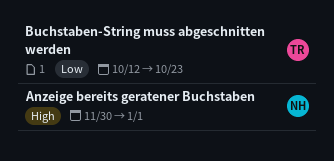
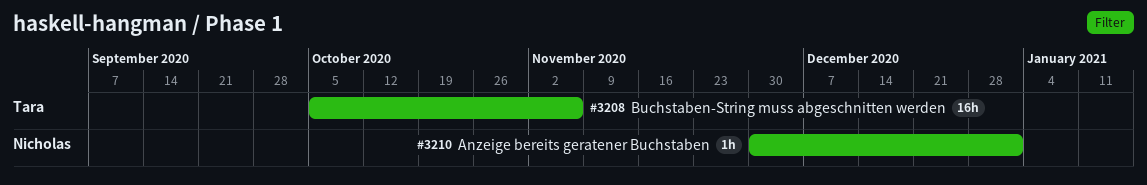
Buchstaben-String muss abgeschnitten werden, start: Oct 12 -> Oct 5
Buchstaben-String muss abgeschnitten werden, due: Oct 23 -> Nov 6

